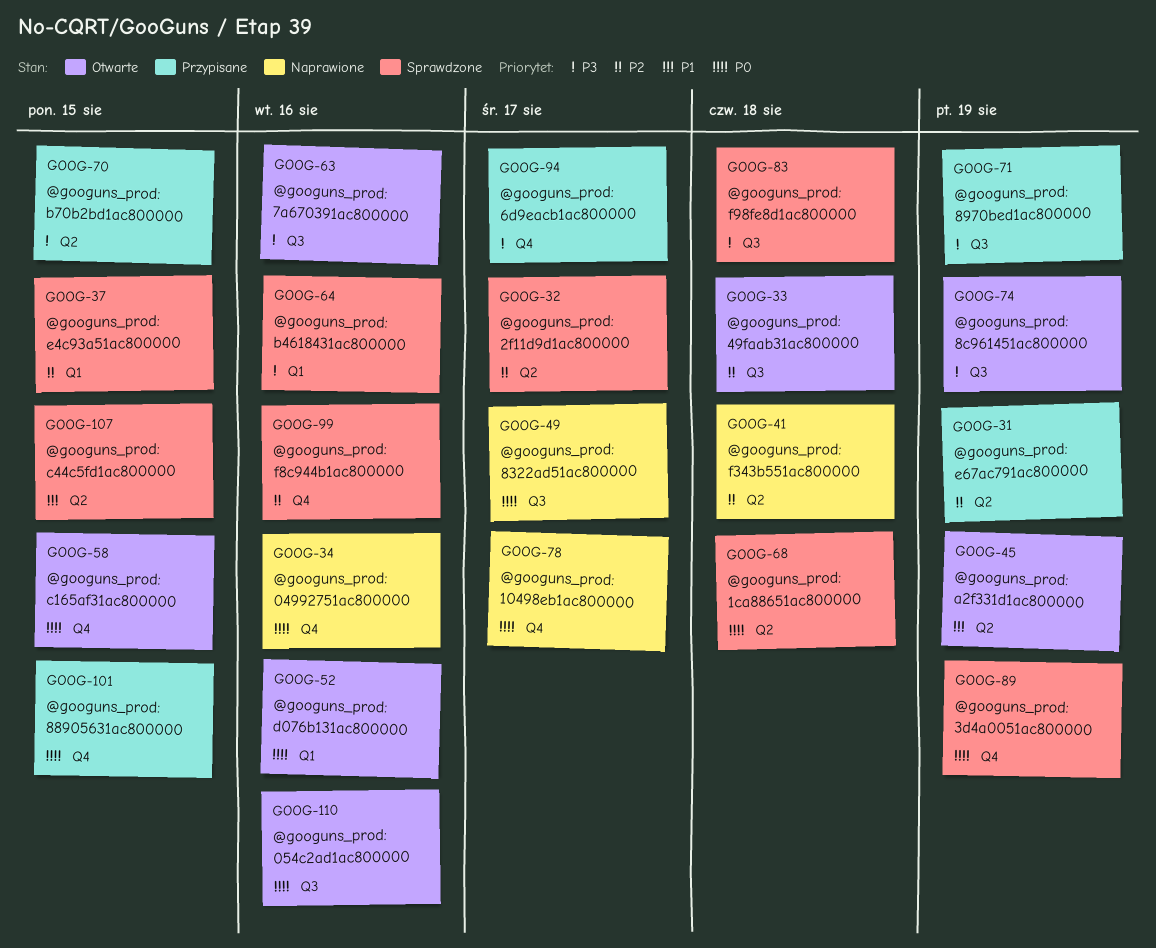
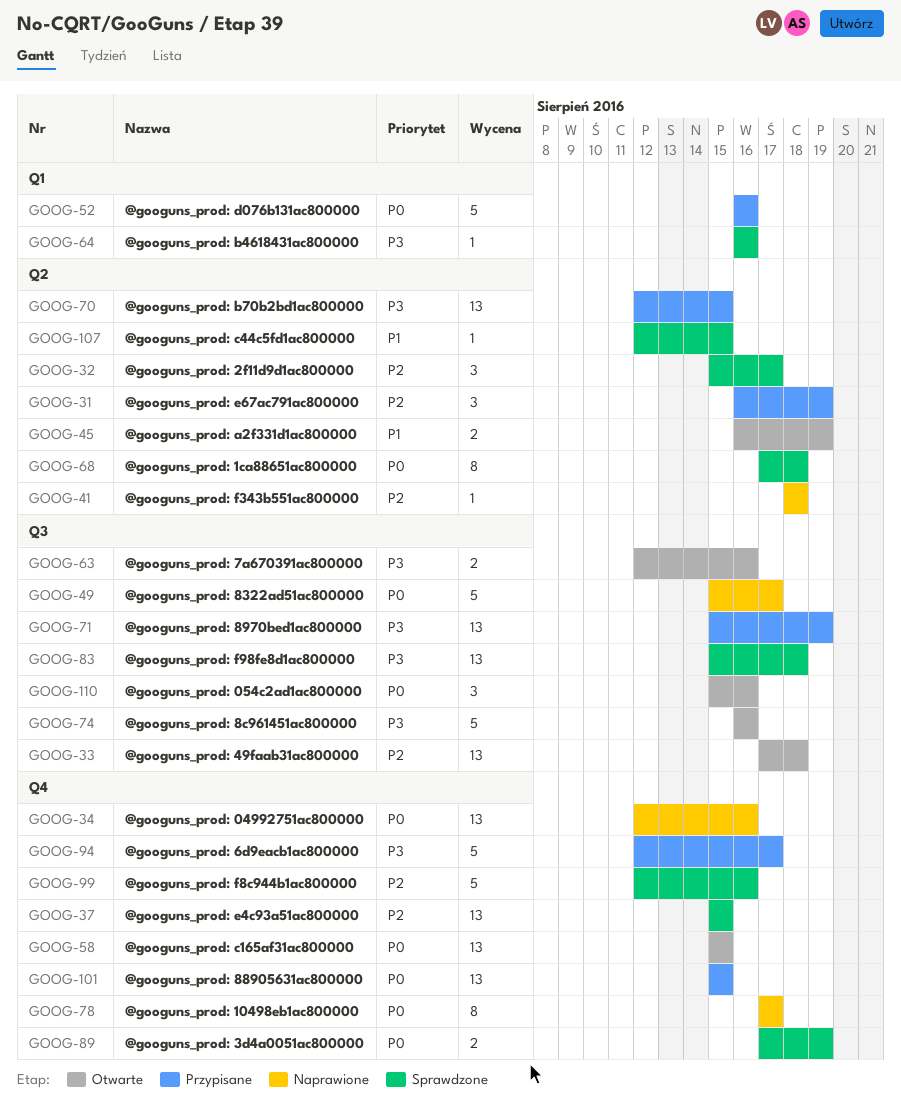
GOOG-37, label: Q1 -> Q4
GOOG-52, status: Otwarte -> Przypisane
GOOG-74, due: Aug 19 -> Aug 16

